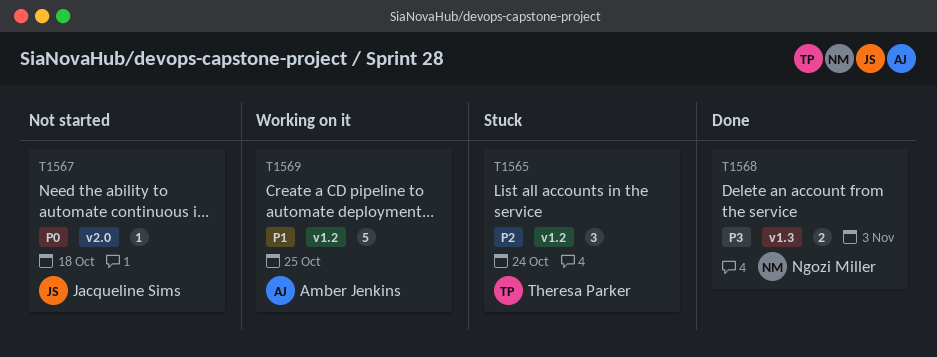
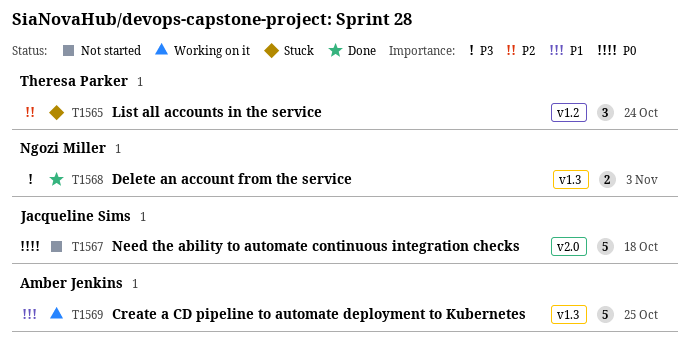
T1567, estimate: 1 -> 5
T1569, label: v1.2 -> v1.3

